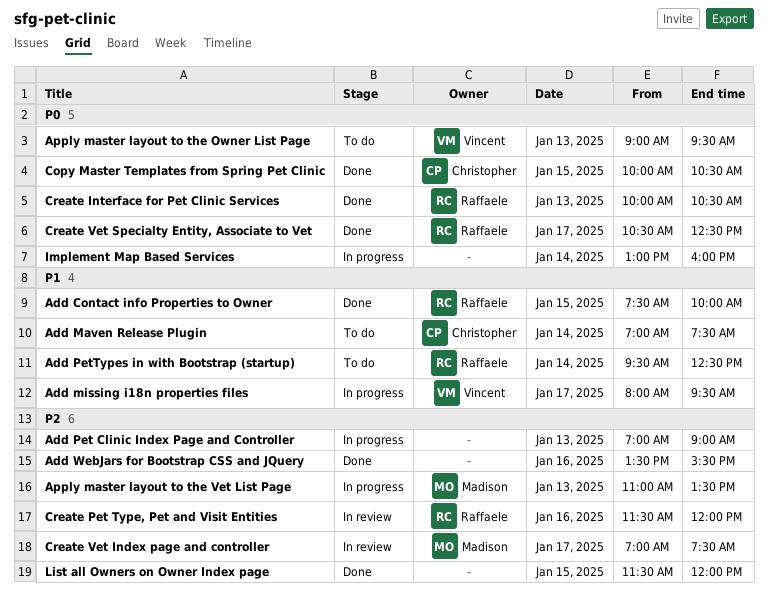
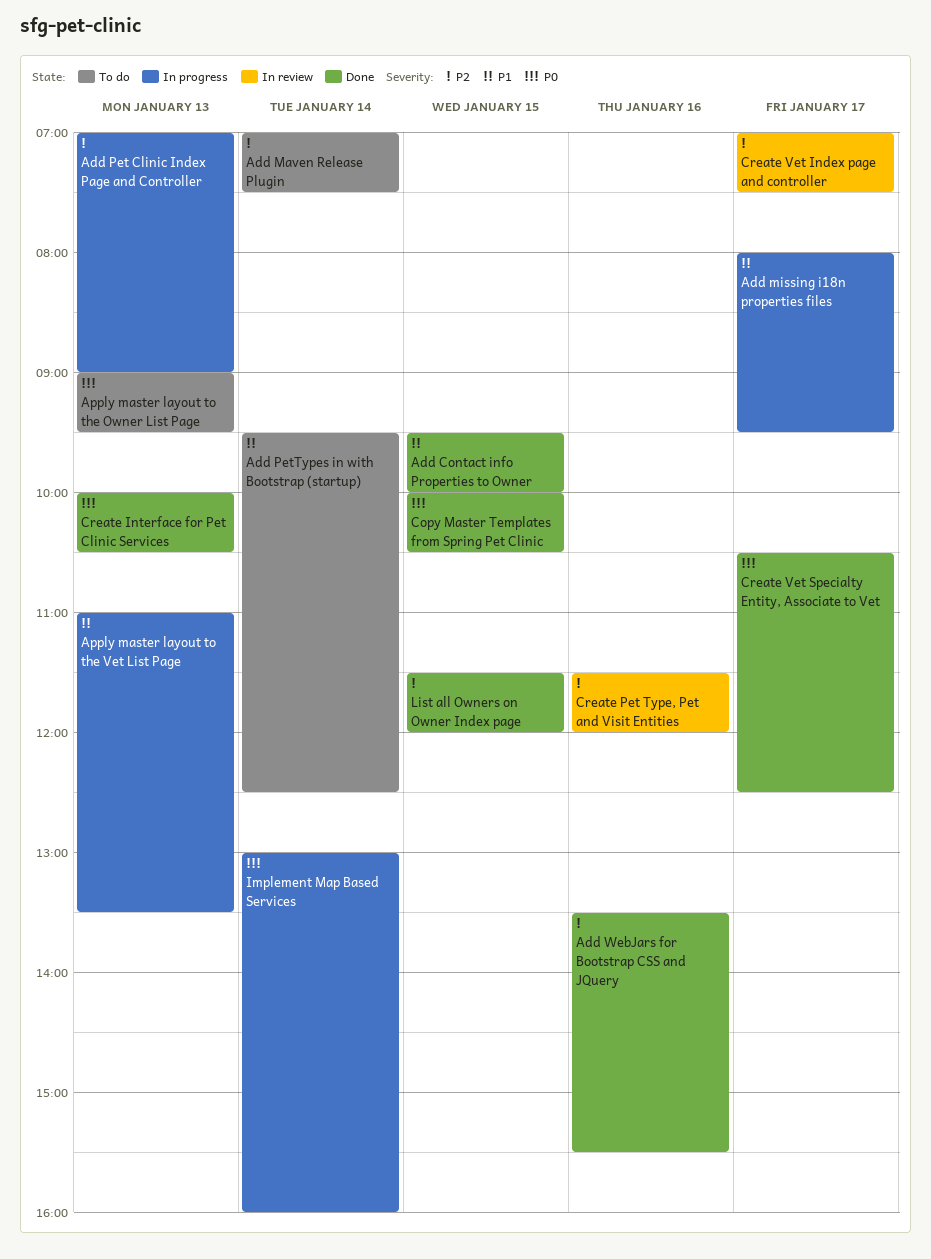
Add Contact info Properties to Owner, begins: 07:30 -> 09:30
Add Maven Release Plugin, priority: P1 -> P2
Apply master layout to the Vet List Page, priority: P2 -> P1

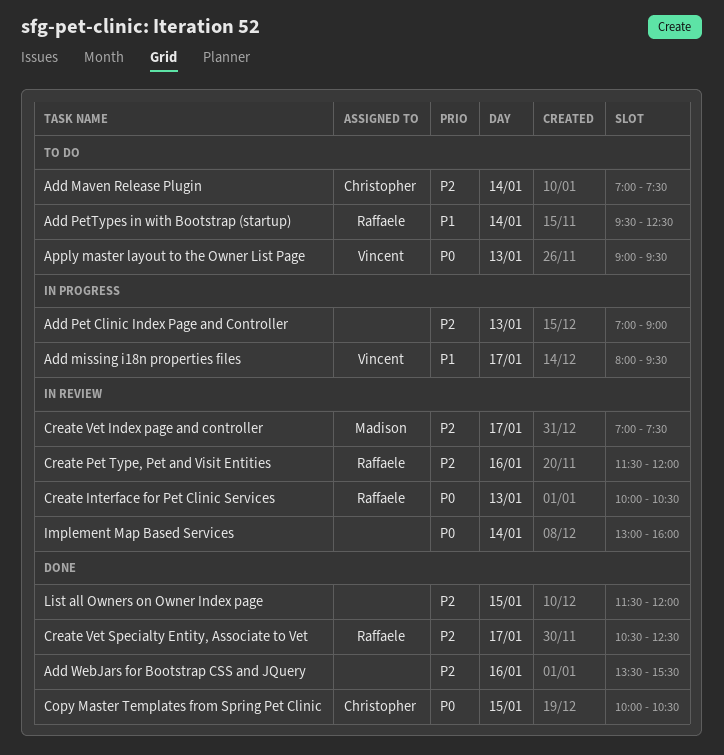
Add Contact info Properties to Owner: present -> none
Apply master layout to the Vet List Page: present -> none
Create Interface for Pet Clinic Services, status: Done -> In review
Create Vet Specialty Entity, Associate to Vet, priority: P0 -> P2
Implement Map Based Services, status: In progress -> In review

